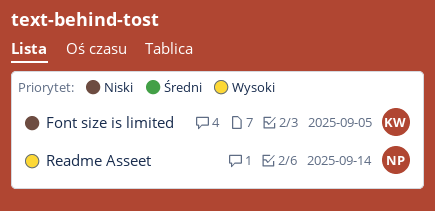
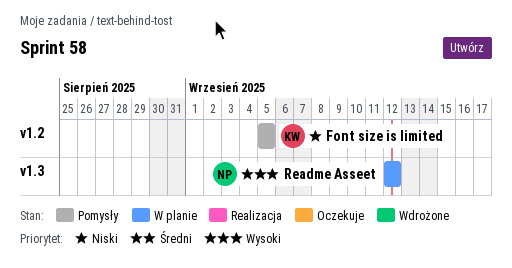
Readme Asseet, due: Sep 14 -> Sep 12

